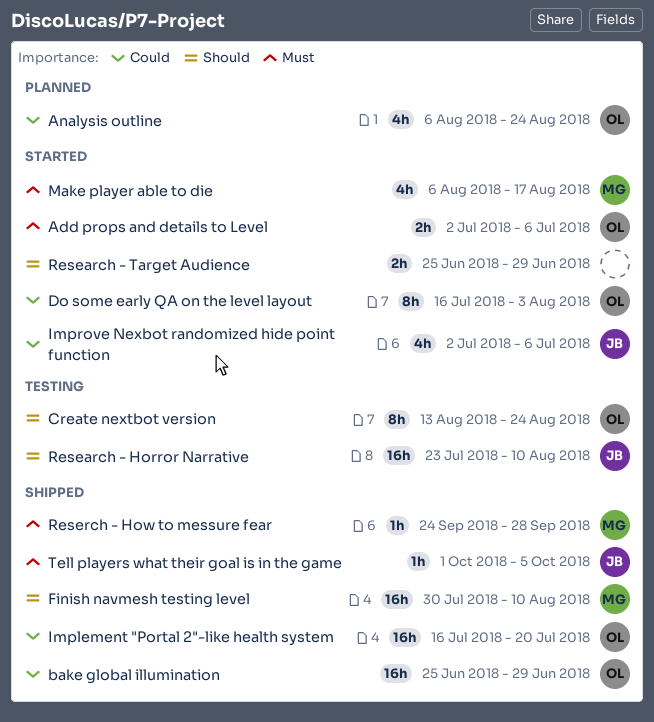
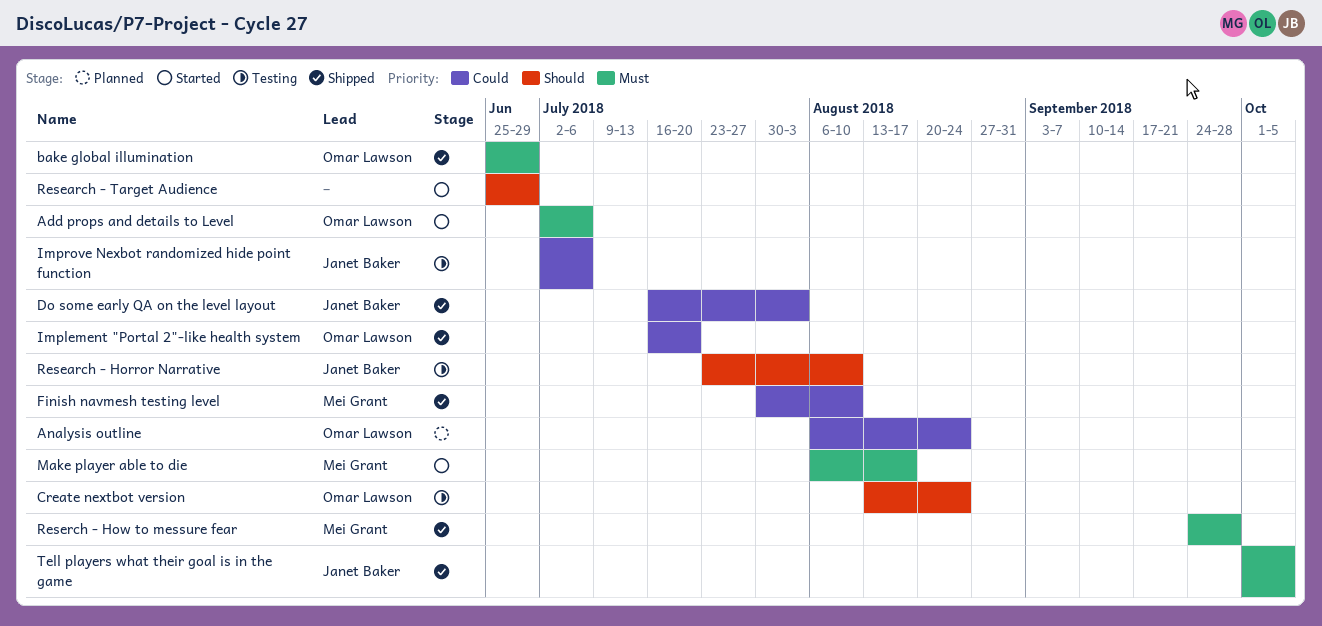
bake global illumination, priority: Could -> Must
Do some early QA on the level layout, status: Started -> Shipped
Do some early QA on the level layout, owner: Omar Lawson -> Janet Baker
Finish navmesh testing level, priority: Should -> Could
Improve Nexbot randomized hide point function, status: Started -> Testing

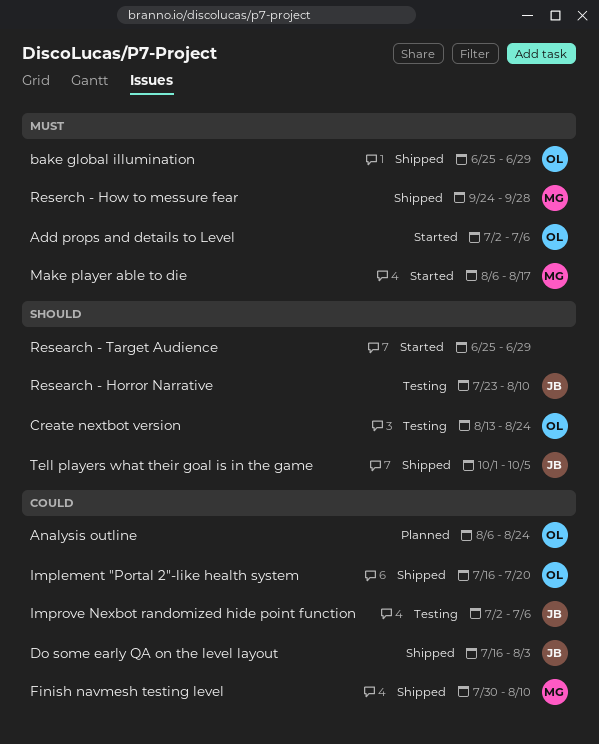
Tell players what their goal is in the game, priority: Must -> Should

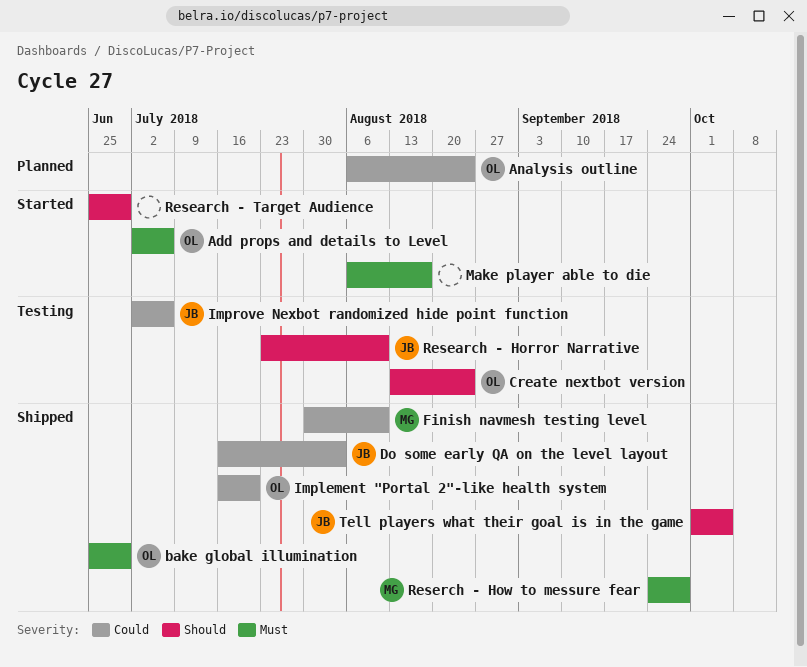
Make player able to die, owner: MG -> none

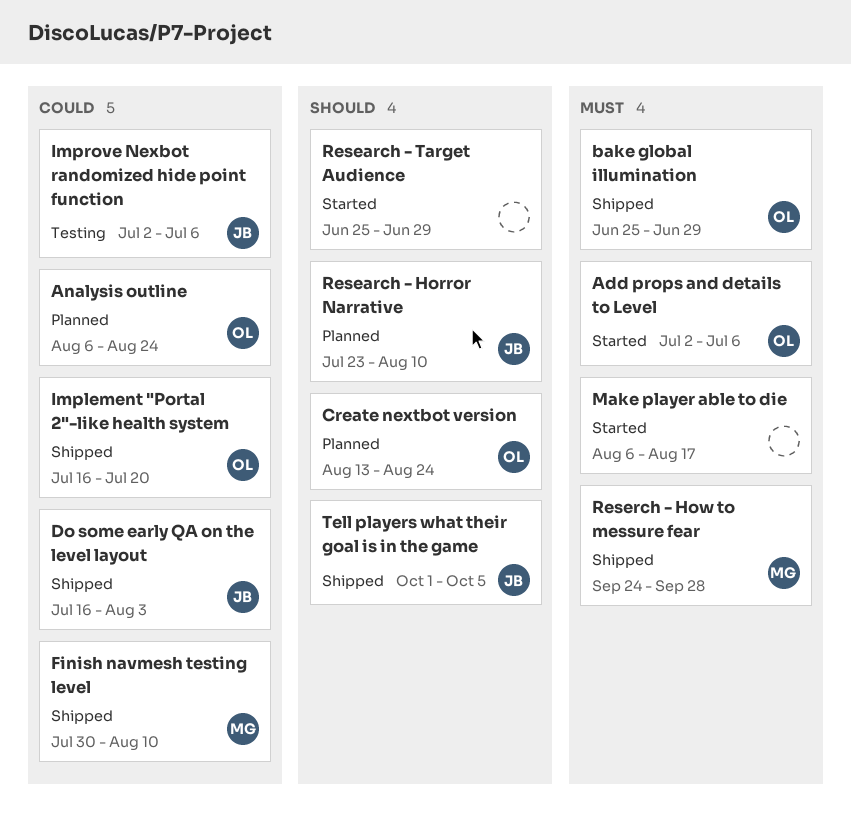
Create nextbot version, status: Testing -> Planned
Research - Horror Narrative, status: Testing -> Planned

